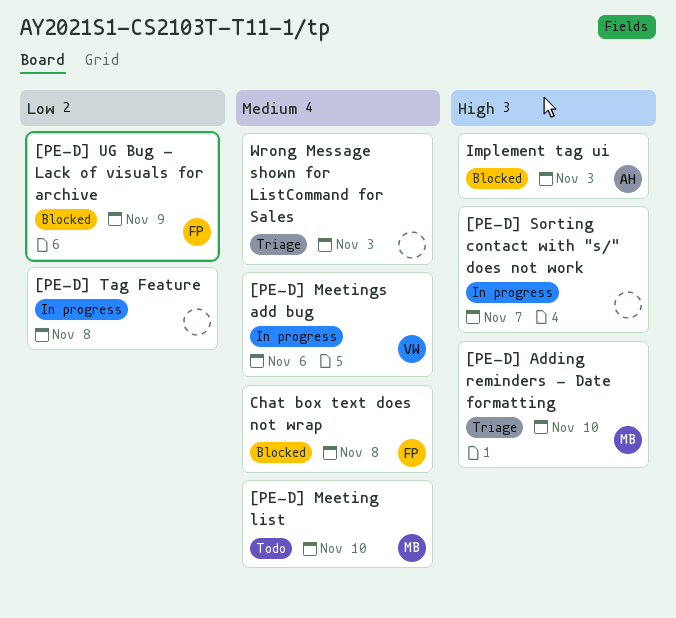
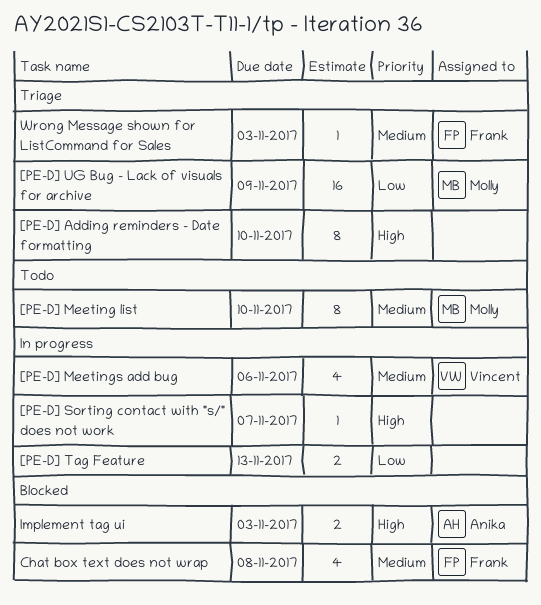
[PE-D] Adding reminders - Date formatting, owner: Molly -> none
[PE-D] Tag Feature, due: Nov 8 -> Nov 13
[PE-D] UG Bug - Lack of visuals for archive, status: Blocked -> Triage
[PE-D] UG Bug - Lack of visuals for archive, owner: Frank -> Molly
Wrong Message shown for ListCommand for Sales, owner: none -> Frank

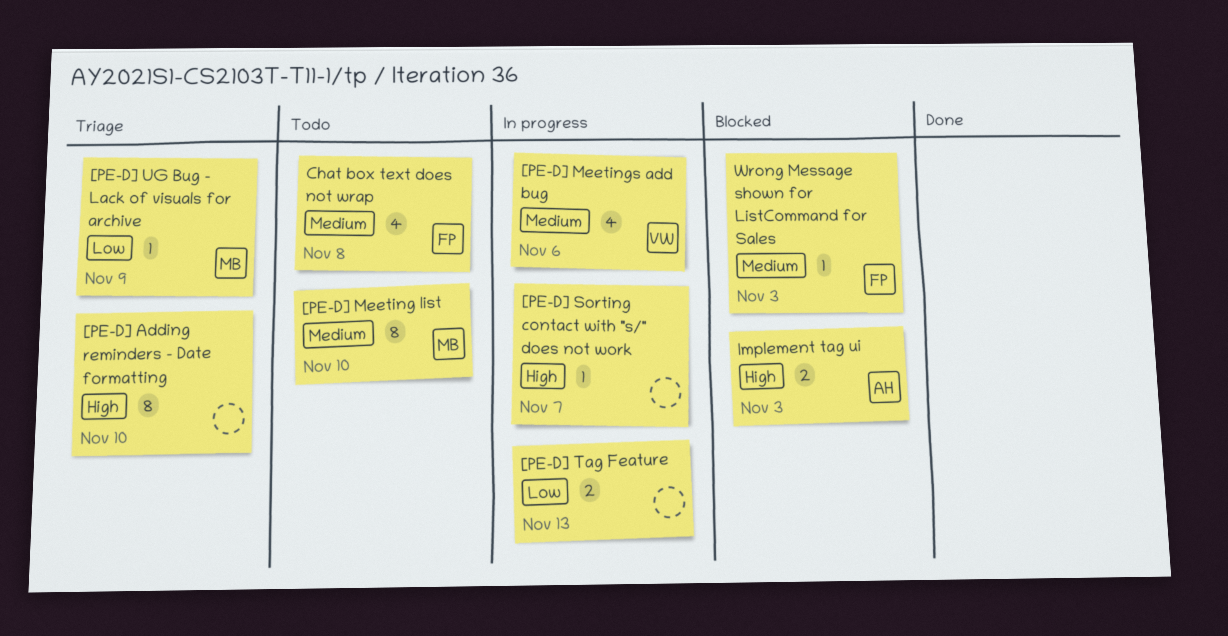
[PE-D] UG Bug - Lack of visuals for archive, estimate: 16 -> 1
Chat box text does not wrap, status: Blocked -> Todo
Wrong Message shown for ListCommand for Sales, status: Triage -> Blocked

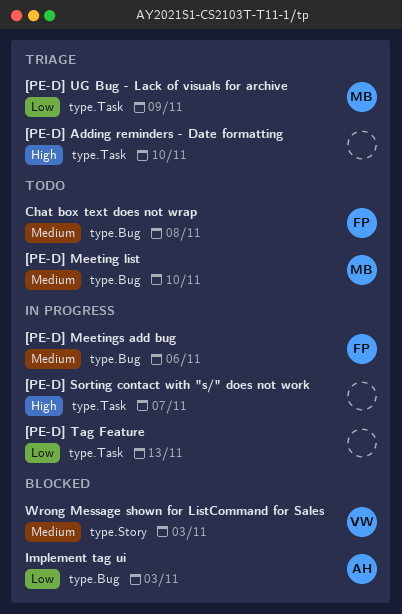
[PE-D] Meetings add bug, owner: VW -> FP
Implement tag ui, priority: High -> Low
Wrong Message shown for ListCommand for Sales, owner: FP -> VW

